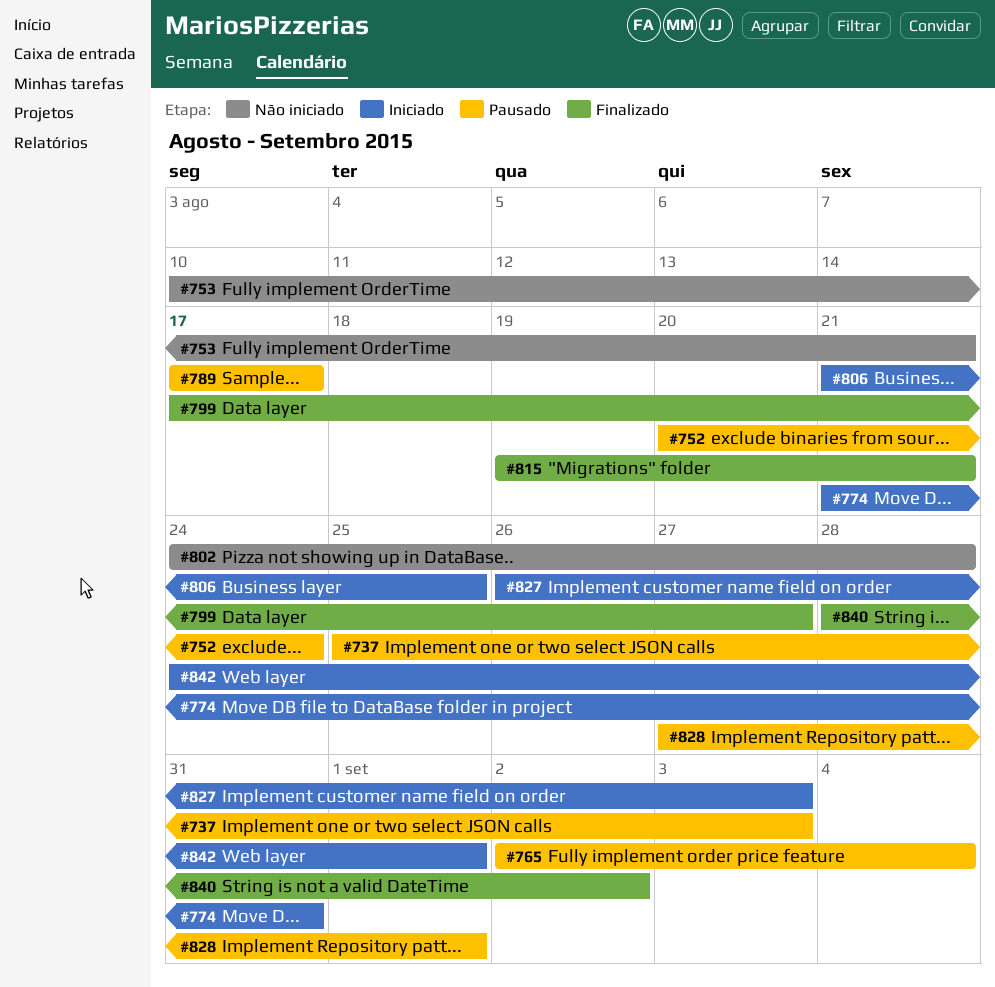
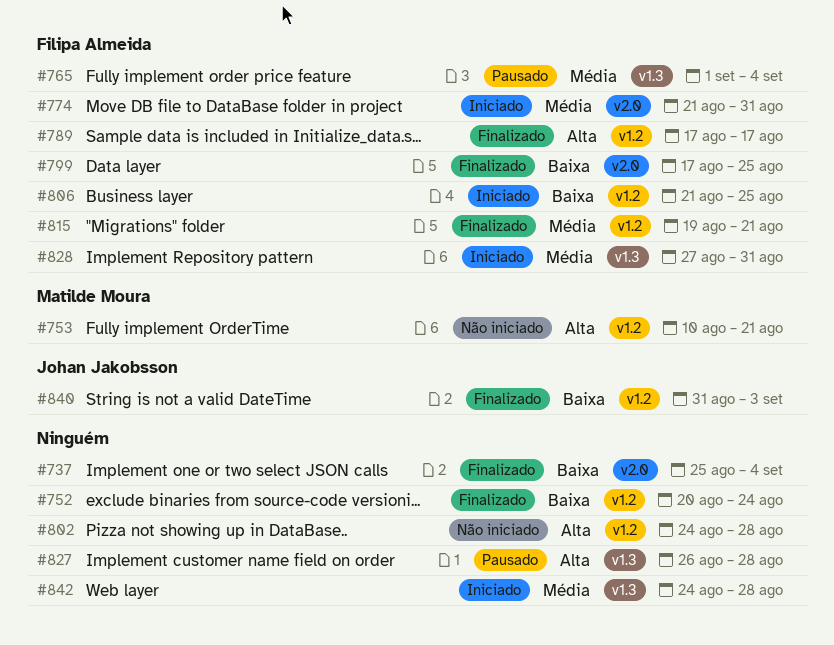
#737, status: Pausado -> Finalizado
#737, due: Sep 3 -> Sep 4
#752, status: Pausado -> Finalizado
#765, start: Sep 2 -> Sep 1
#789, status: Pausado -> Finalizado
#799, due: Aug 27 -> Aug 25
#827, status: Iniciado -> Pausado
#827, due: Sep 3 -> Aug 28
#828, status: Pausado -> Iniciado
#828, due: Sep 1 -> Aug 31
#840, start: Aug 28 -> Aug 31
#840, due: Sep 2 -> Sep 3
#842, due: Sep 1 -> Aug 28

